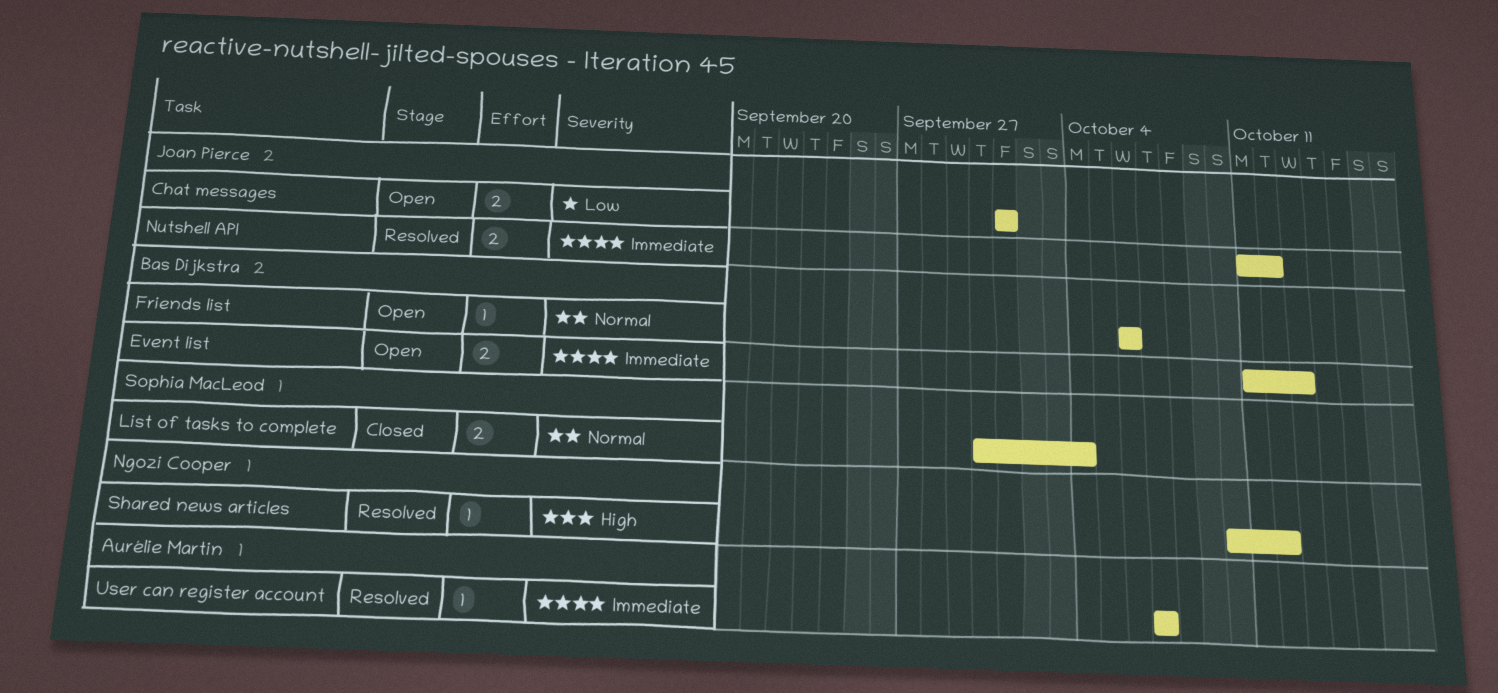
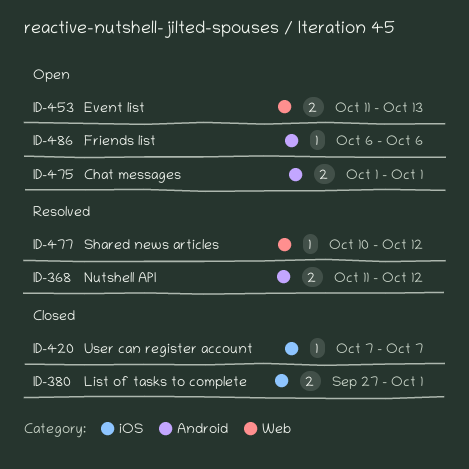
List of tasks to complete, start: Sep 30 -> Sep 27
List of tasks to complete, due: Oct 4 -> Oct 1
User can register account, status: Resolved -> Closed

